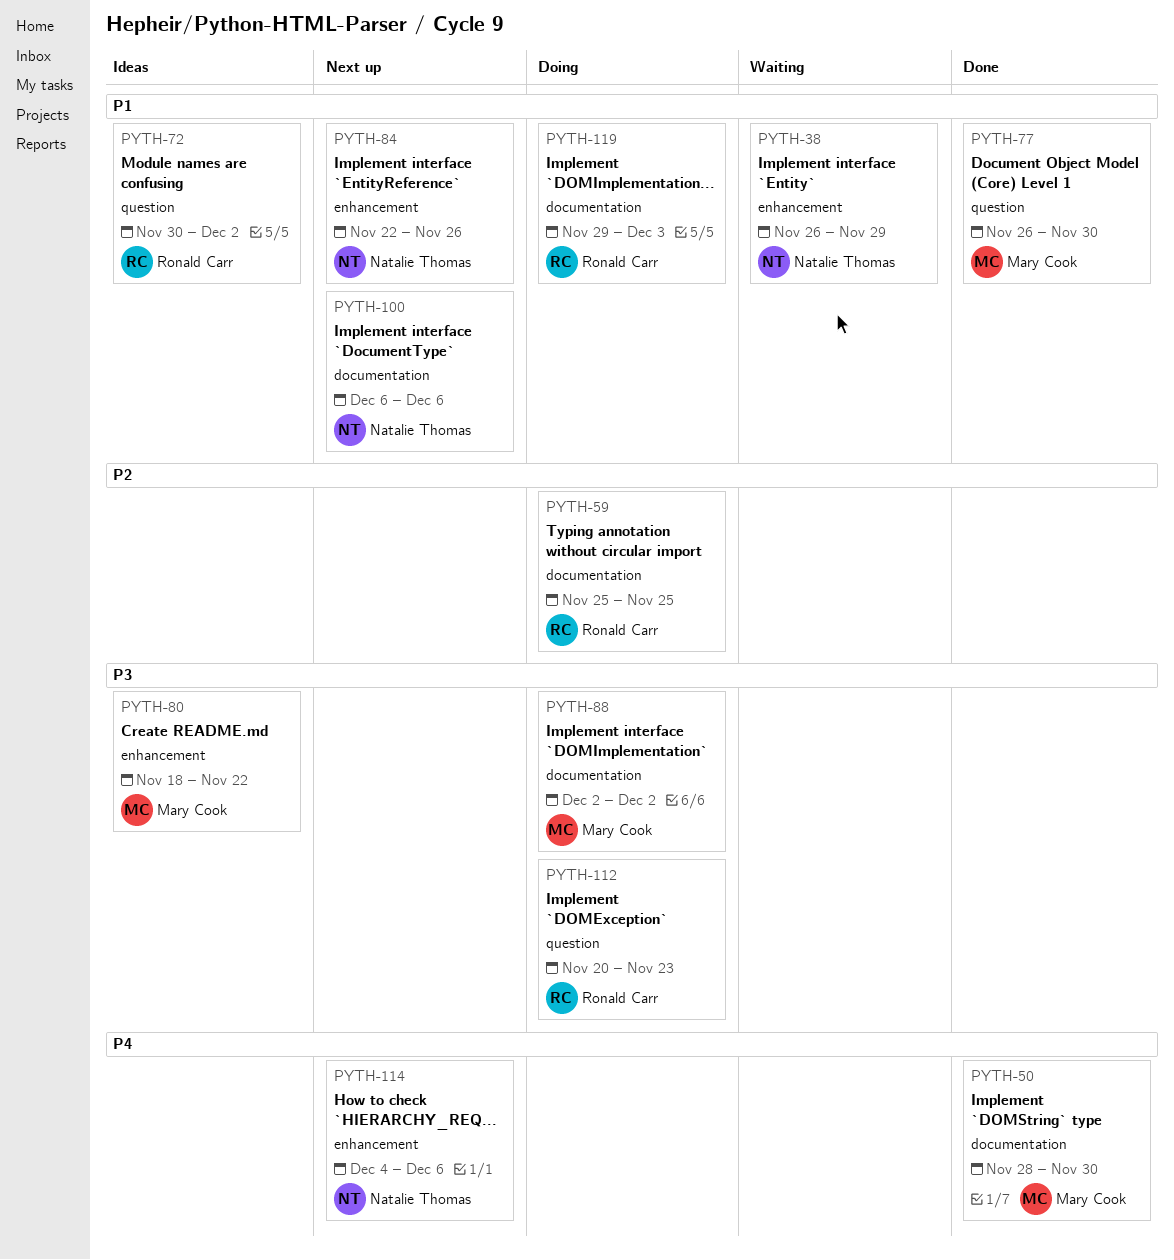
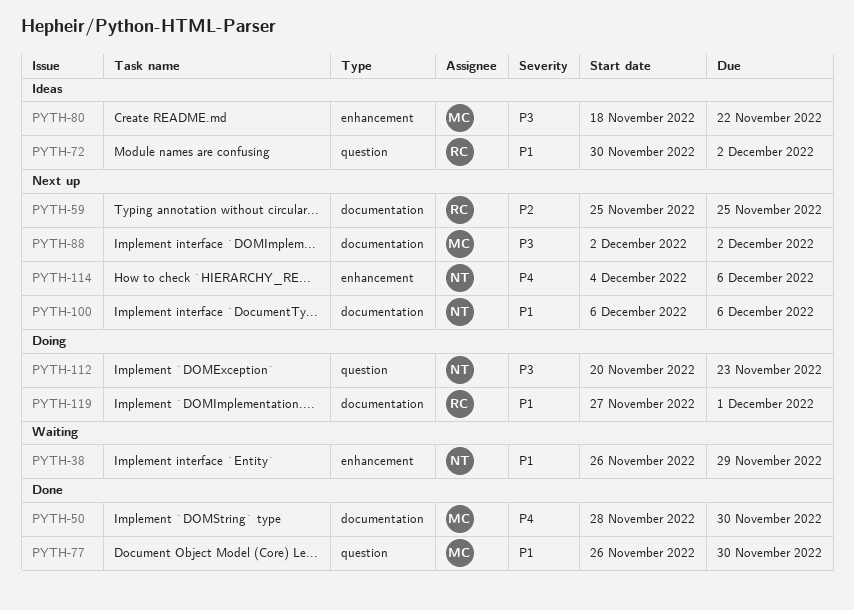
PYTH-59, status: Doing -> Next up
PYTH-84: present -> none
PYTH-88, status: Doing -> Next up
PYTH-112, owner: Ronald Carr -> Natalie Thomas
PYTH-119, start: Nov 29 -> Nov 27
PYTH-119, due: Dec 3 -> Dec 1

